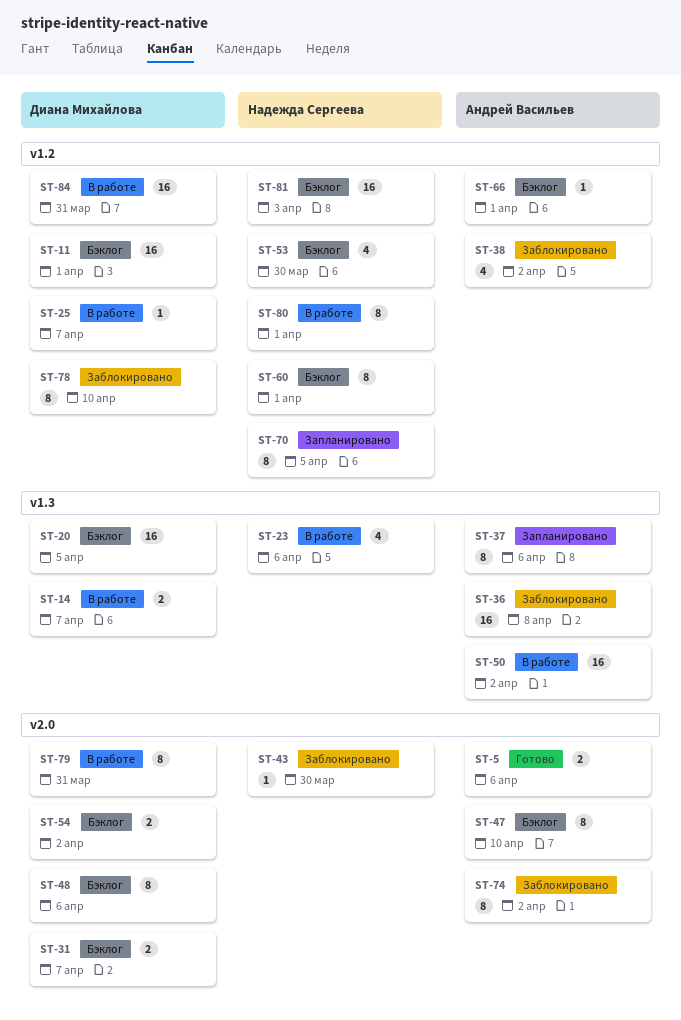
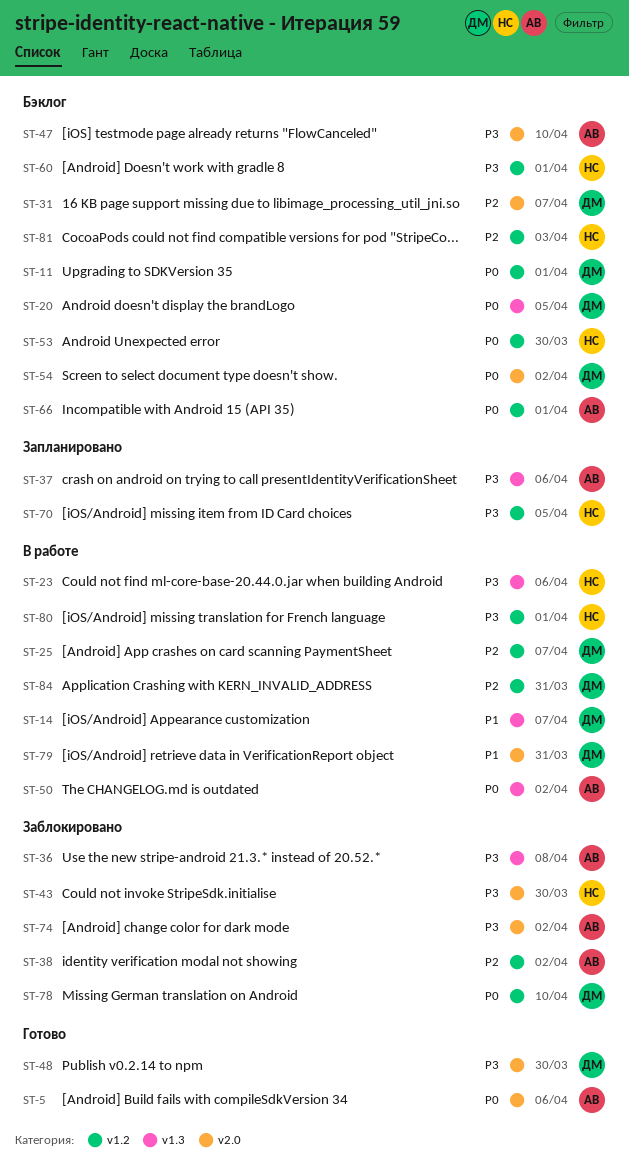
ST-48, status: Бэклог -> Готово
ST-48, due: Apr 6 -> Mar 30

